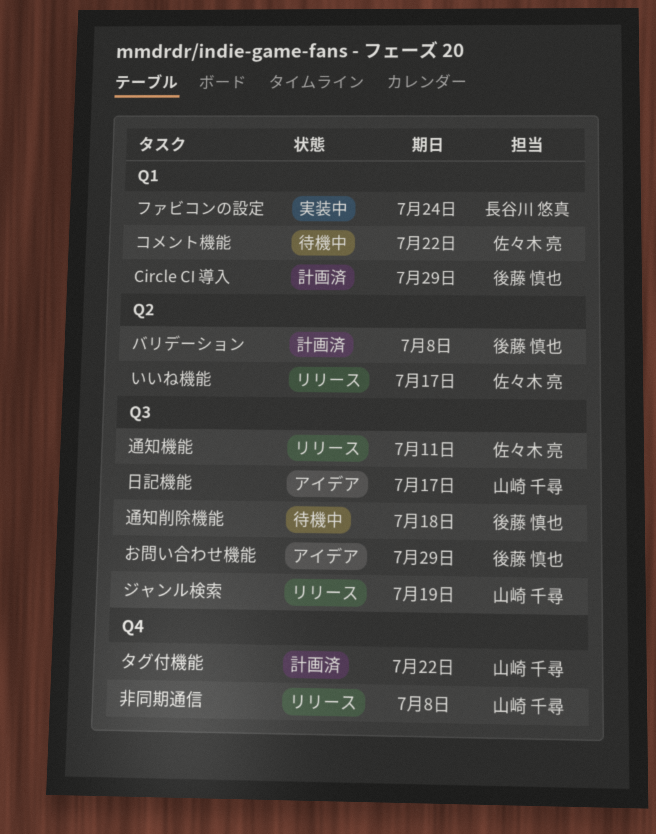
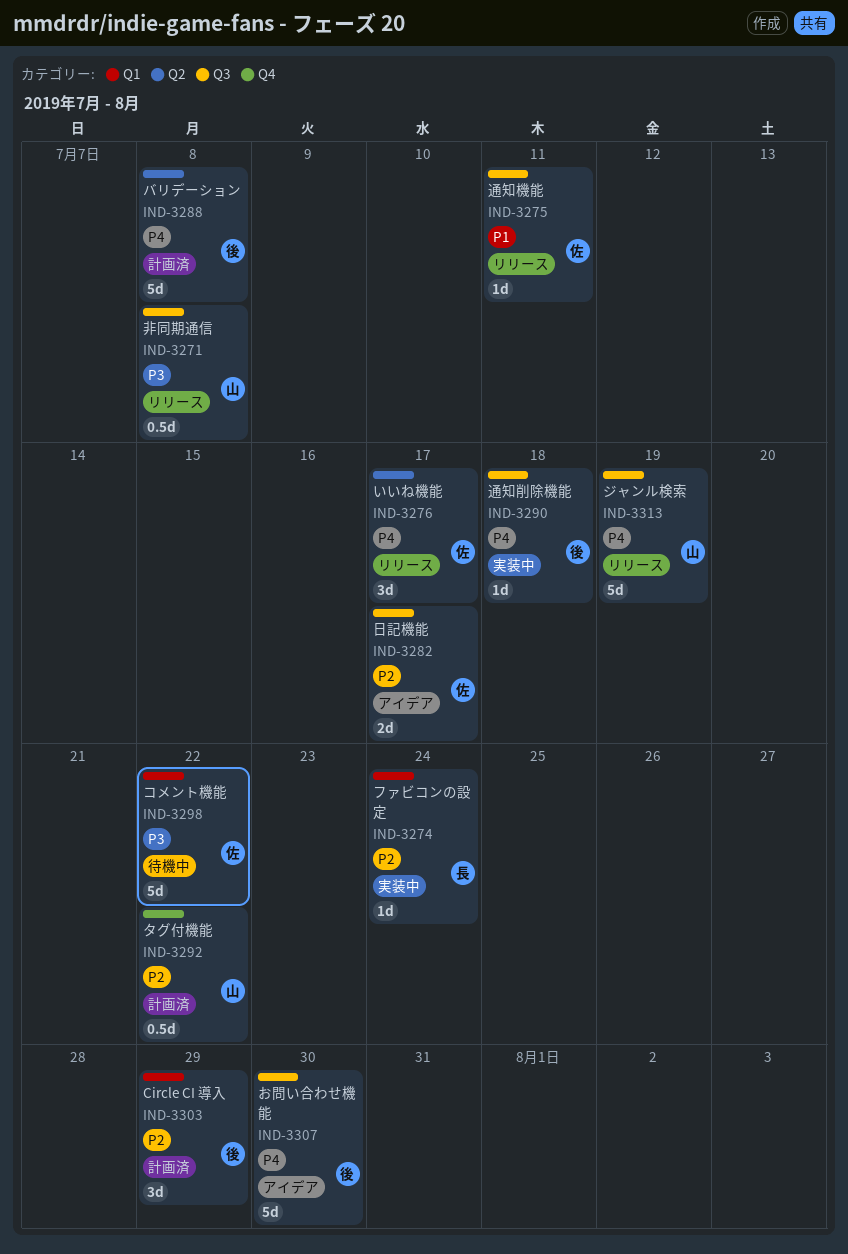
お問い合わせ機能, due: Jul 29 -> Jul 30
日記機能, owner: 山崎 千尋 -> 佐々木 亮
通知削除機能, status: 待機中 -> 実装中
非同期通信, label: Q4 -> Q3

